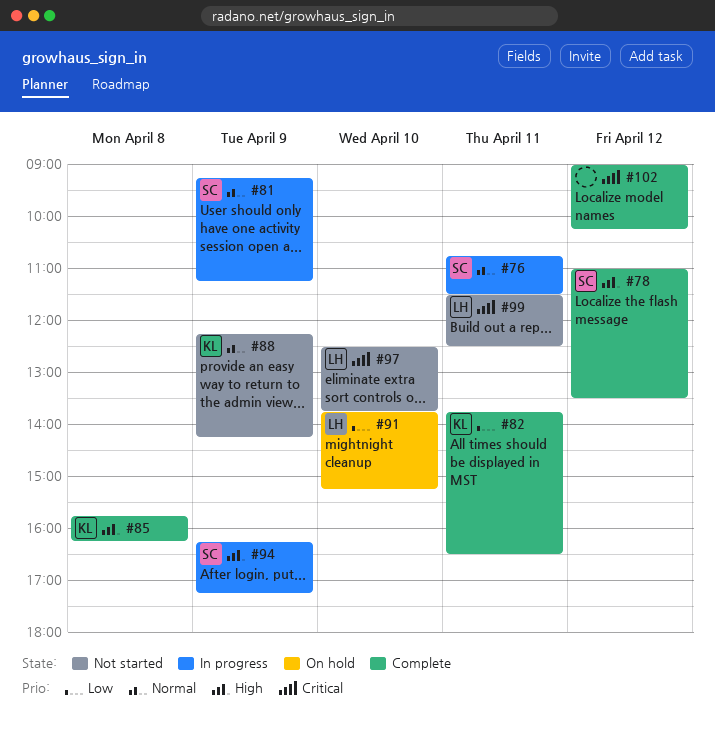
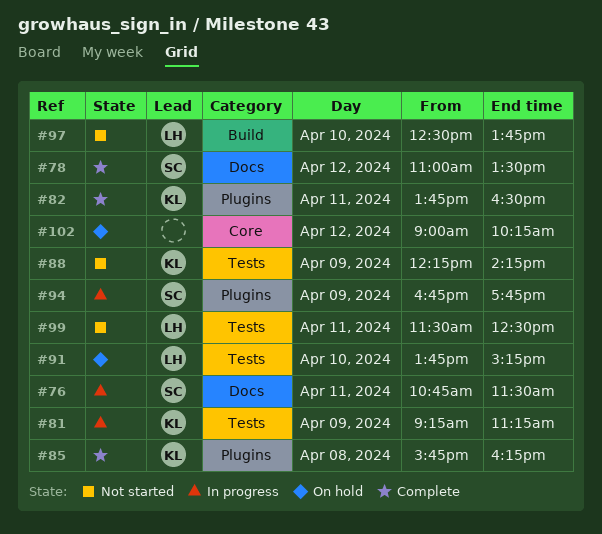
#81, owner: SC -> KL
#94, begins: 16:15 -> 16:45
#94, ends: 17:15 -> 17:45
#102, status: Complete -> On hold

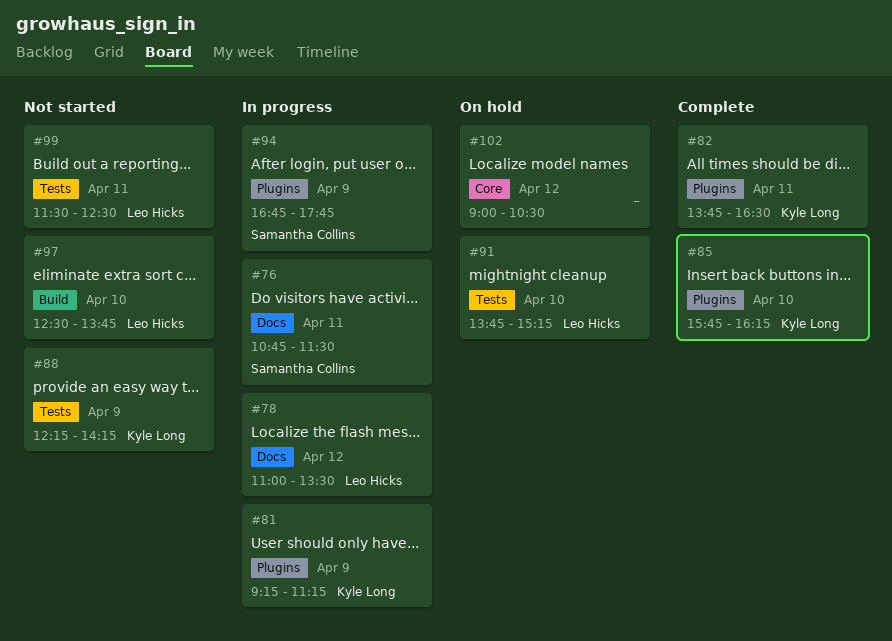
#78, status: Complete -> In progress
#78, owner: Samantha Collins -> Leo Hicks
#81, label: Tests -> Plugins
#85, day: Apr 8 -> Apr 10
#102, ends: 10:15 -> 10:30

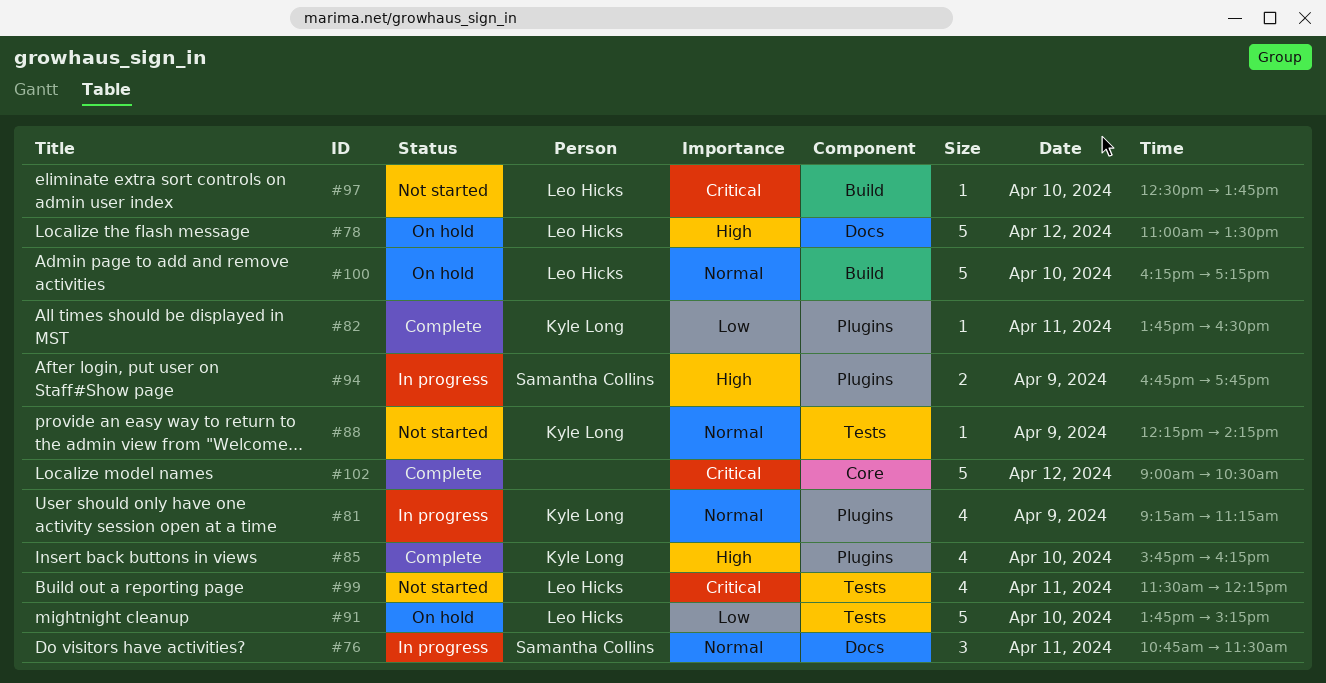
#78, status: In progress -> On hold
#99, ends: 12:30 -> 12:15
#100: none -> present
#102, status: On hold -> Complete

